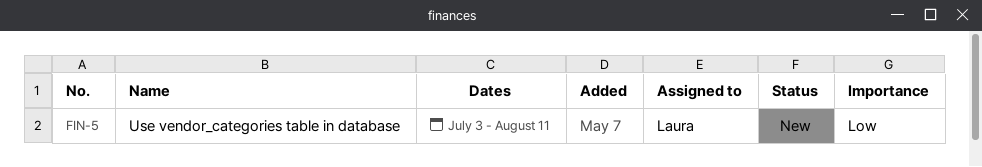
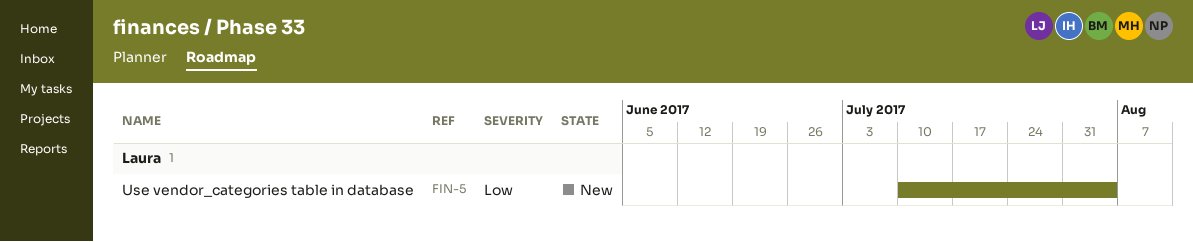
FIN-5, start: Jul 3 -> Jul 10
FIN-5, due: Aug 11 -> Aug 4

